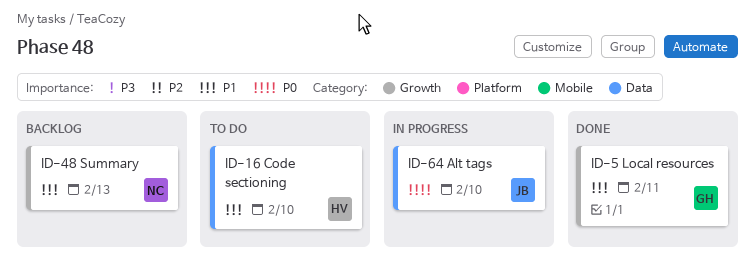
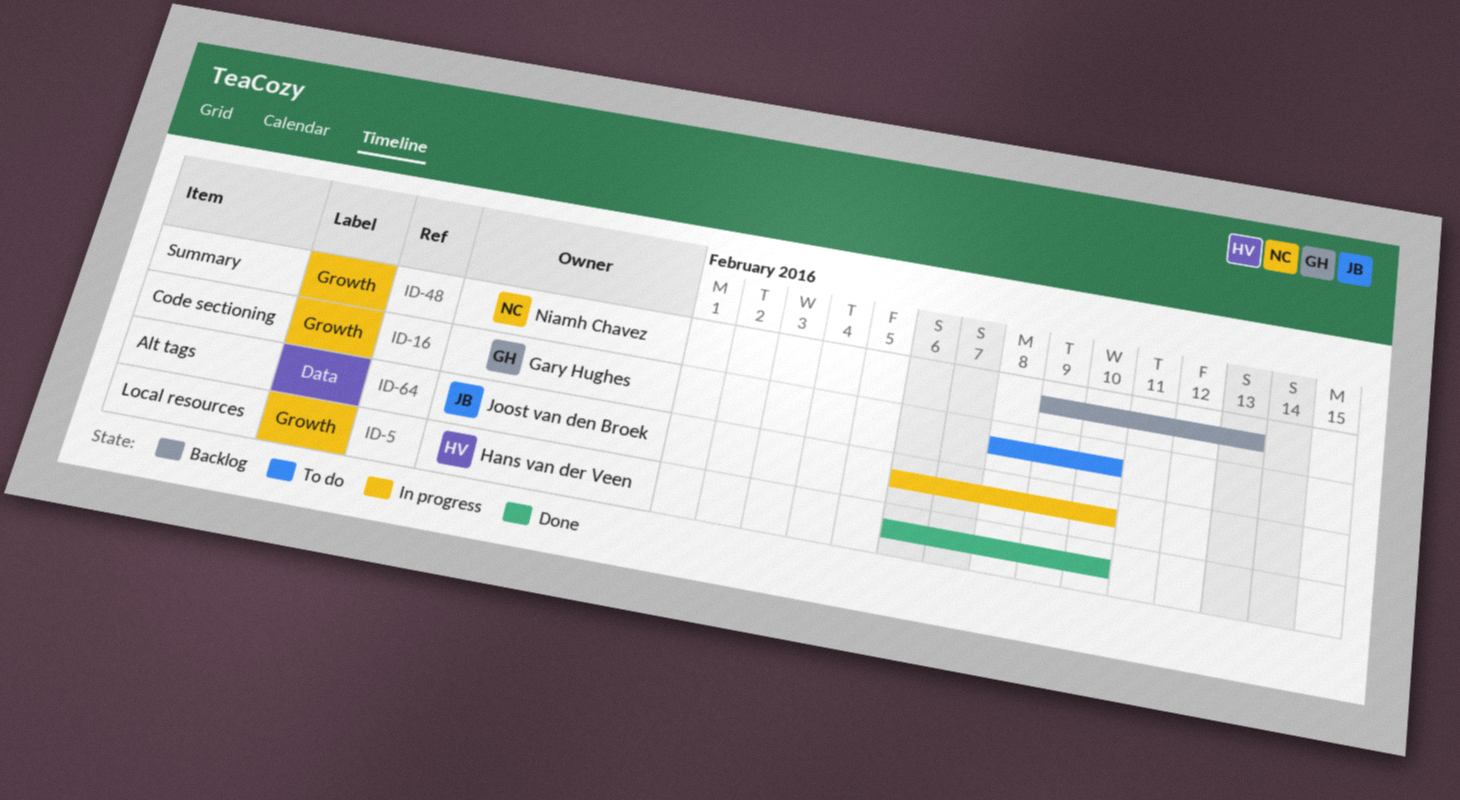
ID-5, owner: Gary Hughes -> Hans van der Veen
ID-5, due: Feb 11 -> Feb 10
ID-16, owner: Hans van der Veen -> Gary Hughes
ID-16, label: Data -> Growth

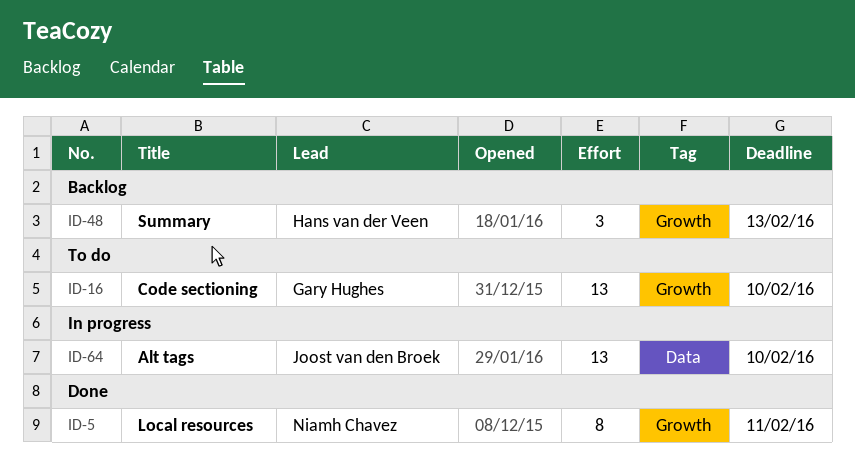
ID-5, owner: Hans van der Veen -> Niamh Chavez
ID-5, due: Feb 10 -> Feb 11
ID-48, owner: Niamh Chavez -> Hans van der Veen

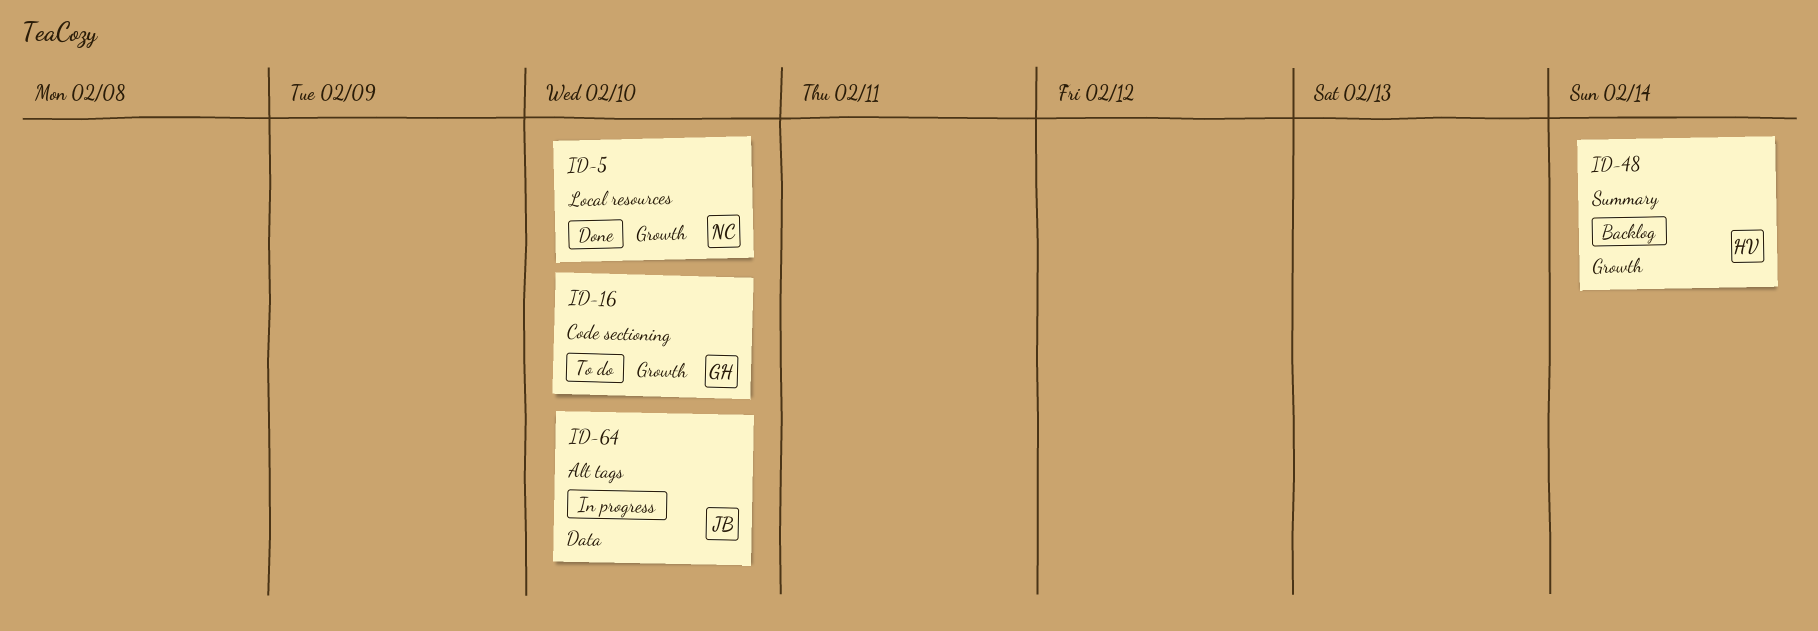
ID-5, due: Feb 11 -> Feb 10
ID-48, due: Feb 13 -> Feb 14

